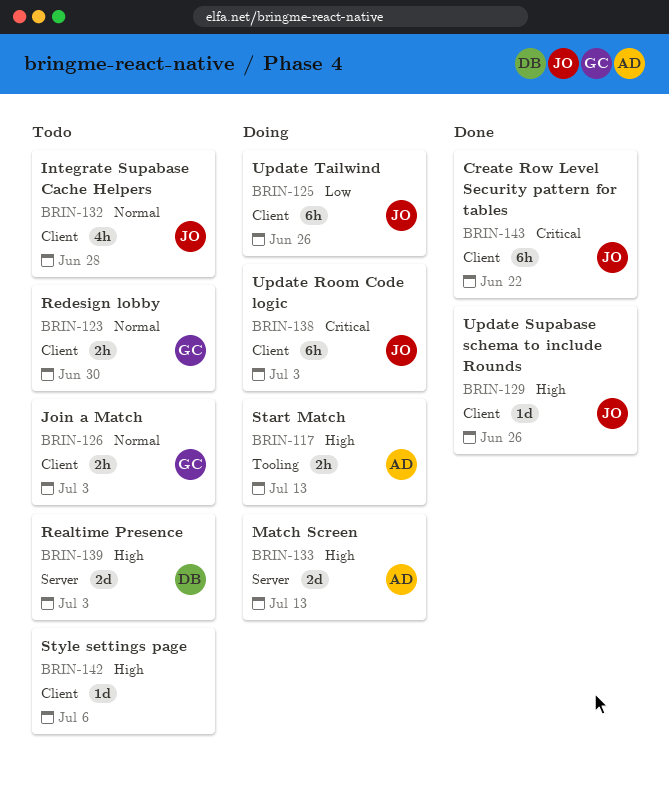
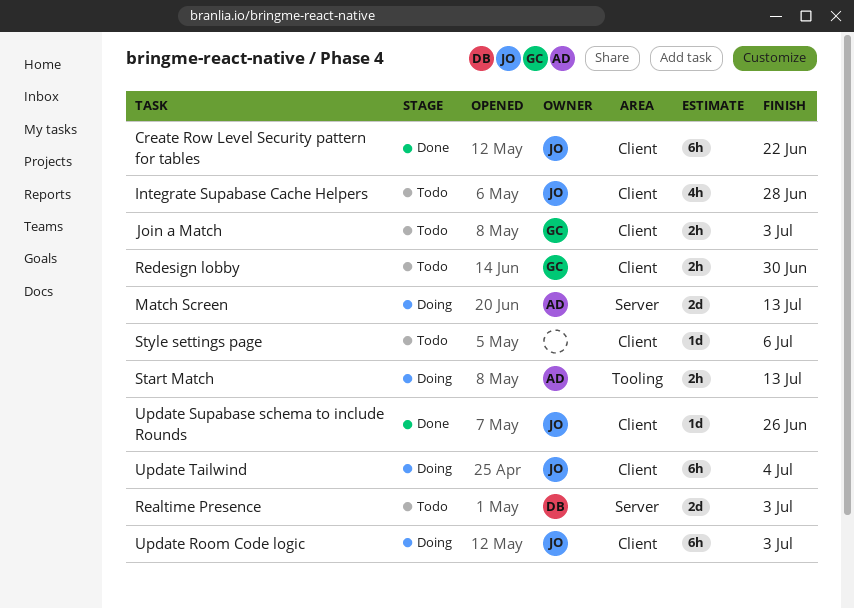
Update Tailwind, due: Jun 26 -> Jul 4

